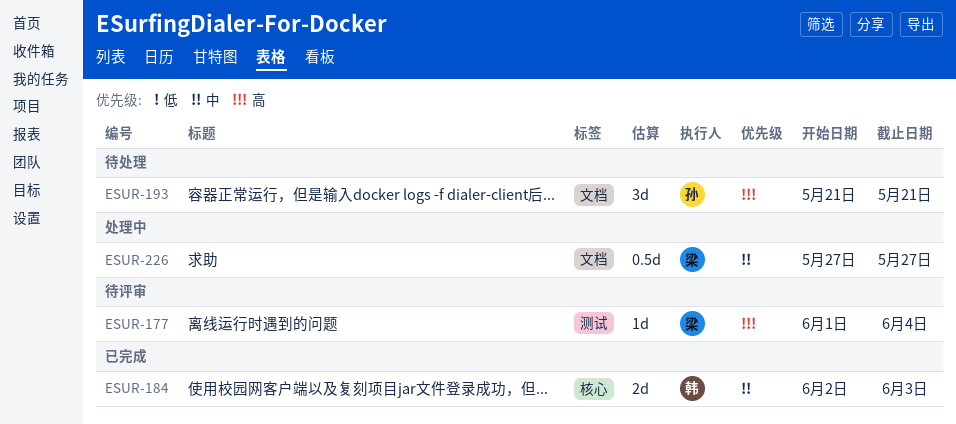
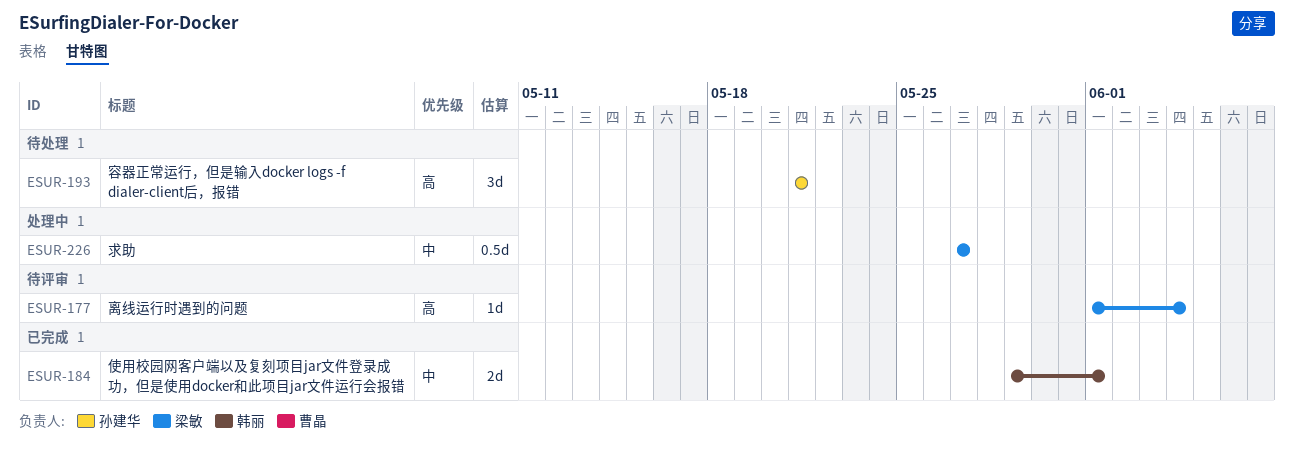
ESUR-184, start: Jun 2 -> May 29
ESUR-184, due: Jun 3 -> Jun 1

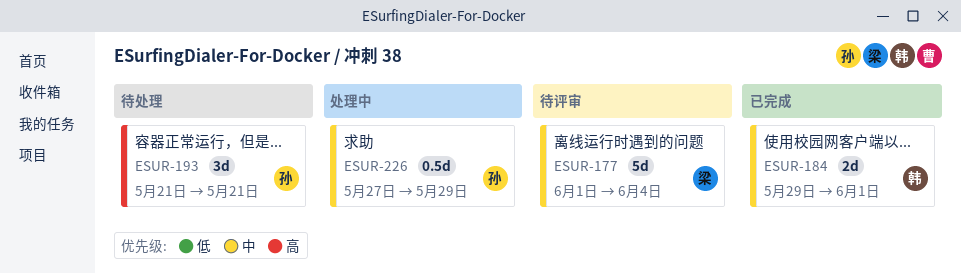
ESUR-177, priority: 高 -> 中
ESUR-177, estimate: 1d -> 5d
ESUR-226, owner: 梁敏 -> 孙建华
ESUR-226, due: May 27 -> May 29

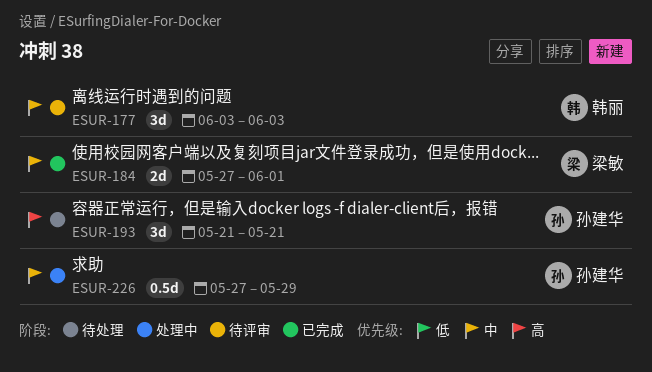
ESUR-177, owner: 梁敏 -> 韩丽
ESUR-177, estimate: 5d -> 3d
ESUR-177, start: Jun 1 -> Jun 3
ESUR-177, due: Jun 4 -> Jun 3
ESUR-184, owner: 韩丽 -> 梁敏
ESUR-184, start: May 29 -> May 27

